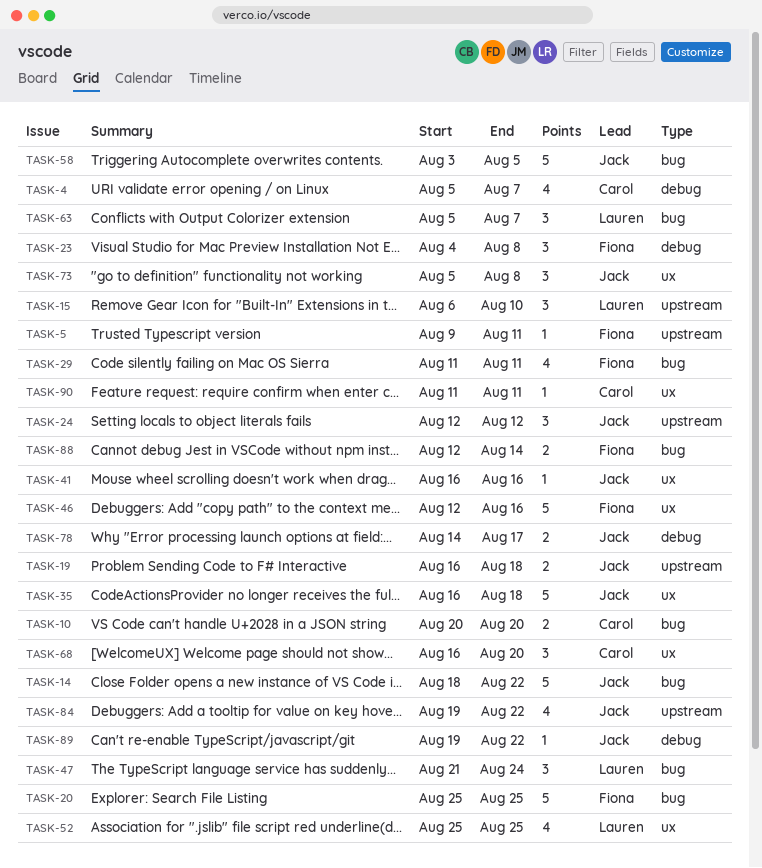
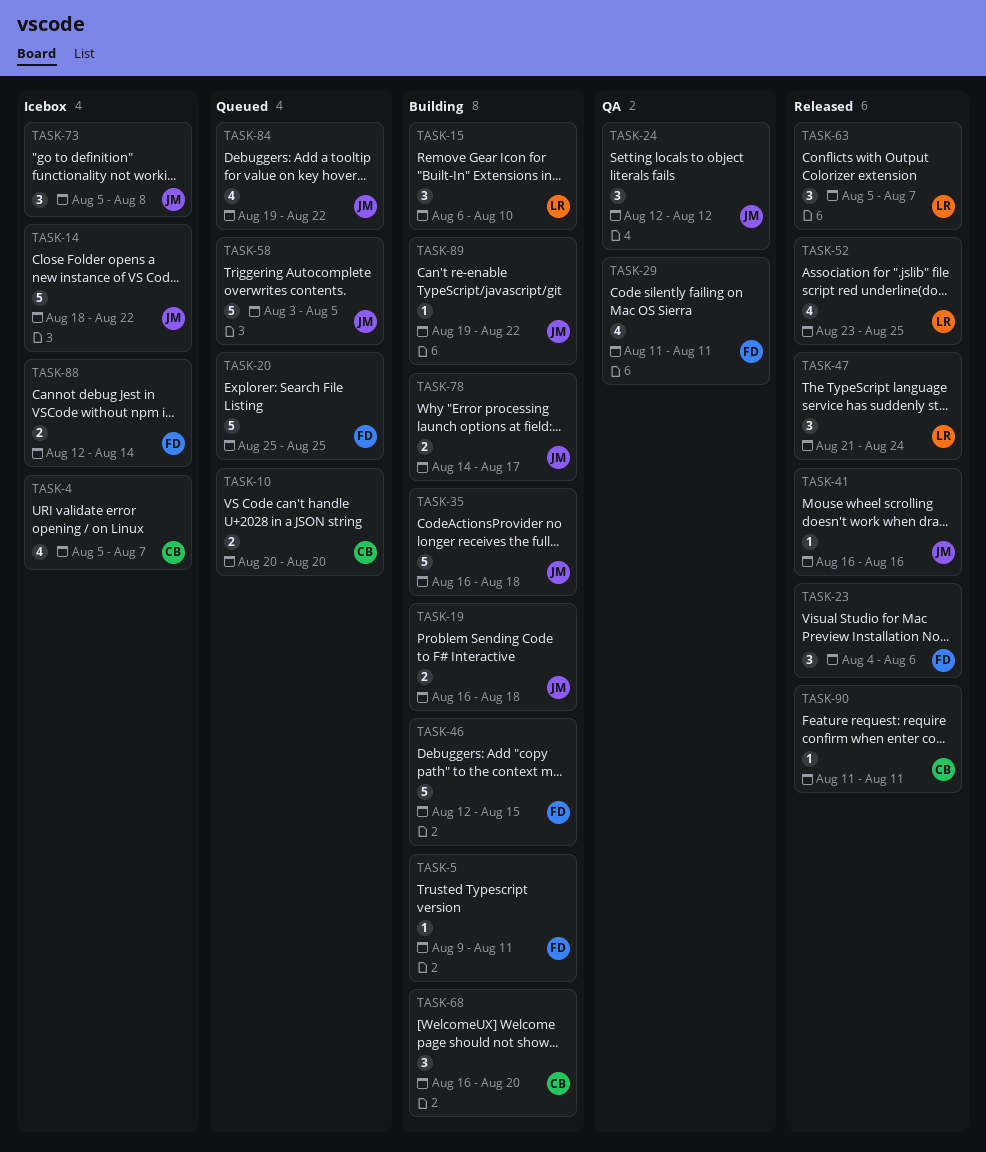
TASK-23, due: Aug 8 -> Aug 6
TASK-46, due: Aug 16 -> Aug 15
TASK-52, start: Aug 25 -> Aug 23

